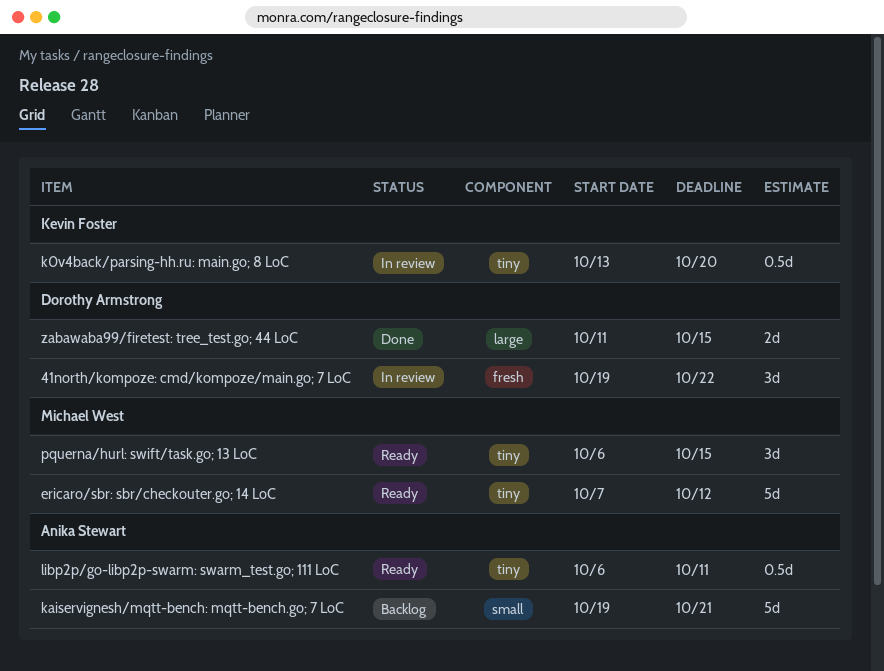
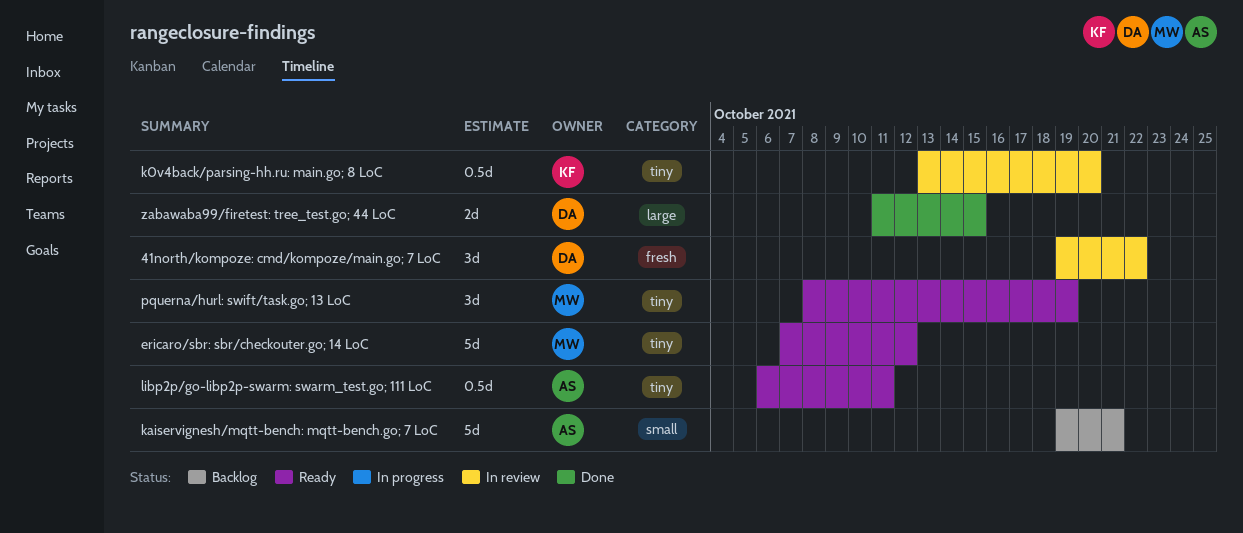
pquerna/hurl: swift/task.go; 13 LoC, start: Oct 6 -> Oct 8
pquerna/hurl: swift/task.go; 13 LoC, due: Oct 15 -> Oct 19

